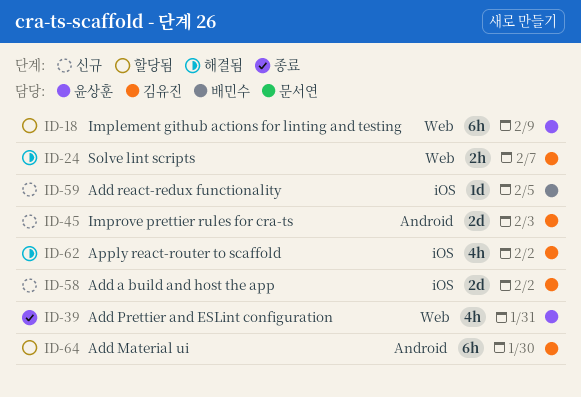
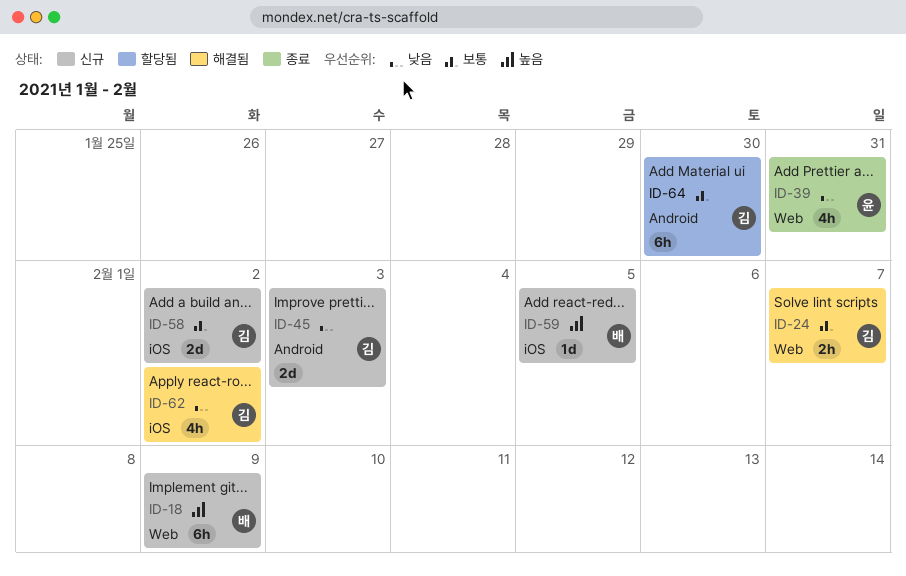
ID-18, status: 할당됨 -> 신규
ID-18, owner: 윤상훈 -> 배민수

